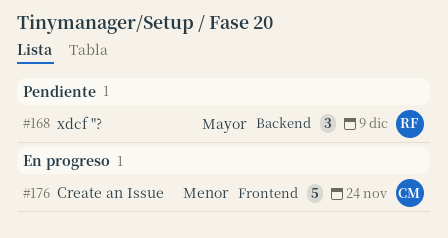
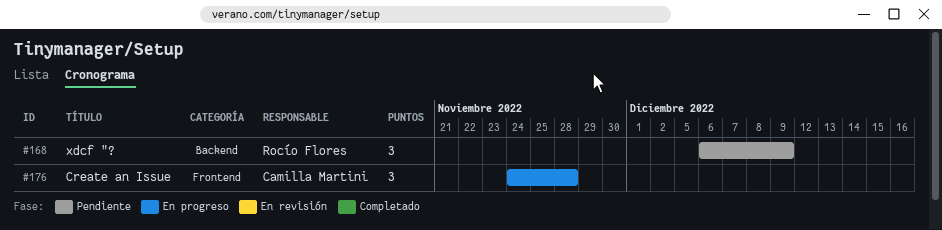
#176, estimate: 5 -> 3
#176, due: Nov 24 -> Nov 28

